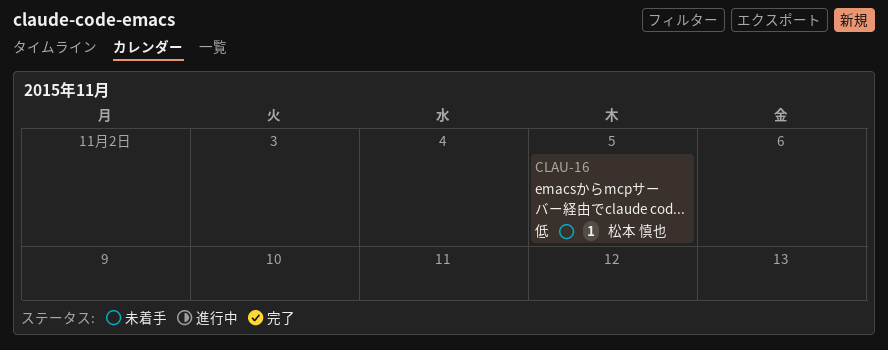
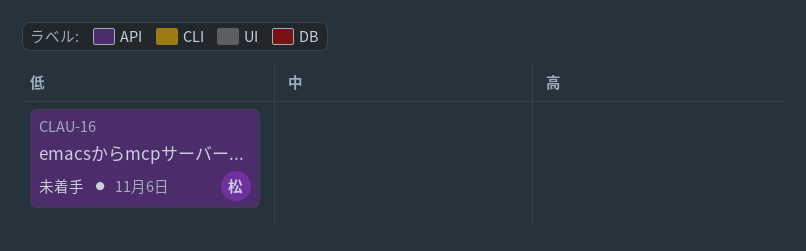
CLAU-16, due: Nov 5 -> Nov 6

